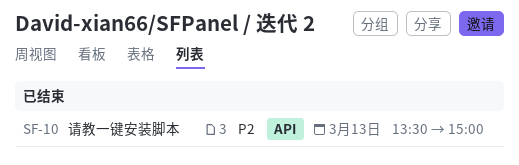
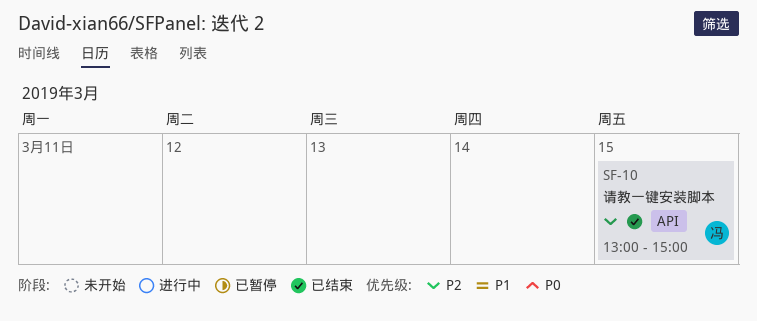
SF-10, day: Mar 13 -> Mar 15
SF-10, begins: 13:30 -> 13:00

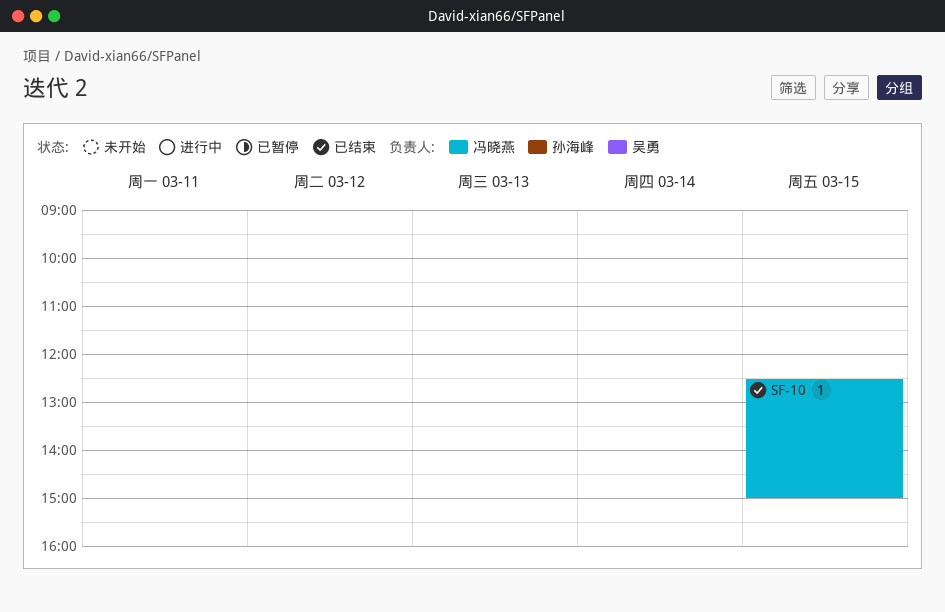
SF-10, begins: 13:00 -> 12:30

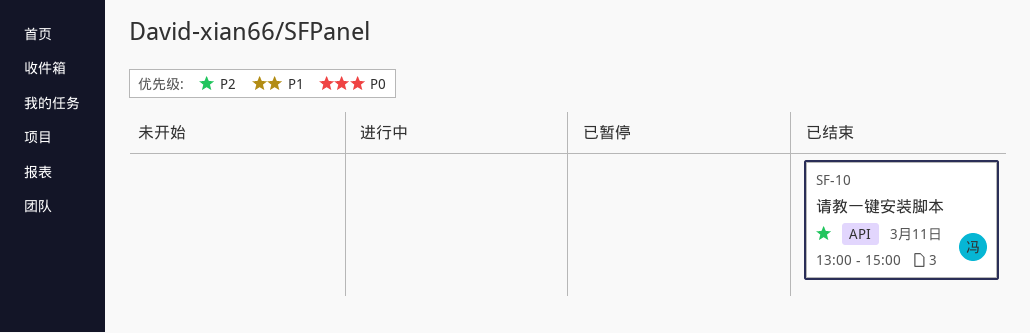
SF-10, day: Mar 15 -> Mar 11
SF-10, begins: 12:30 -> 13:00

